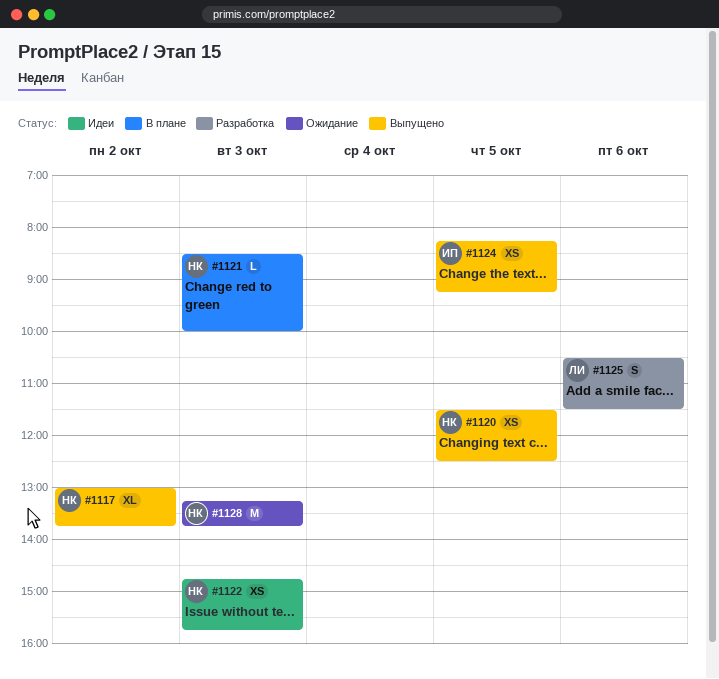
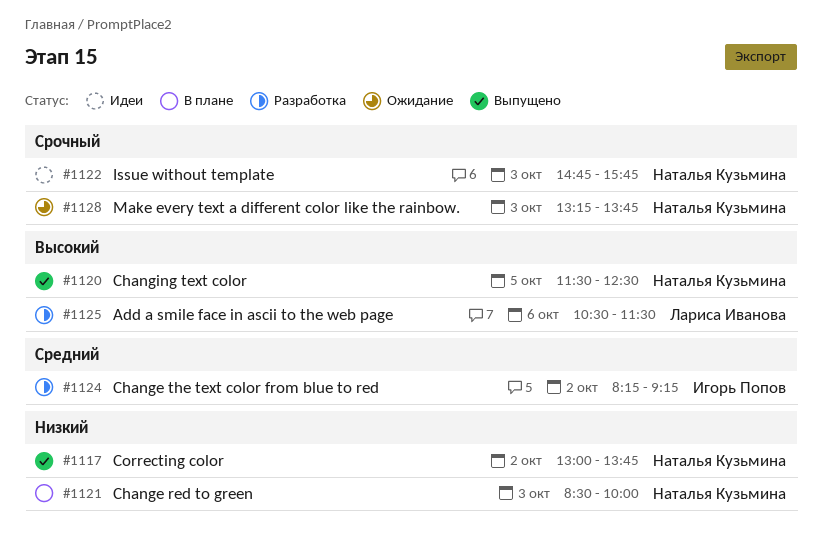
#1124, status: Выпущено -> Разработка
#1124, day: Oct 5 -> Oct 2

